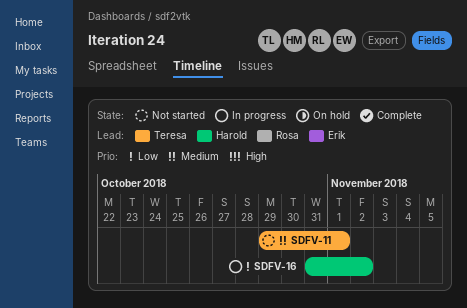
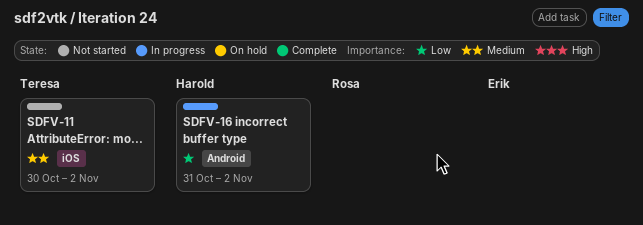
SDFV-11, start: Oct 29 -> Oct 30
SDFV-11, due: Nov 1 -> Nov 2

